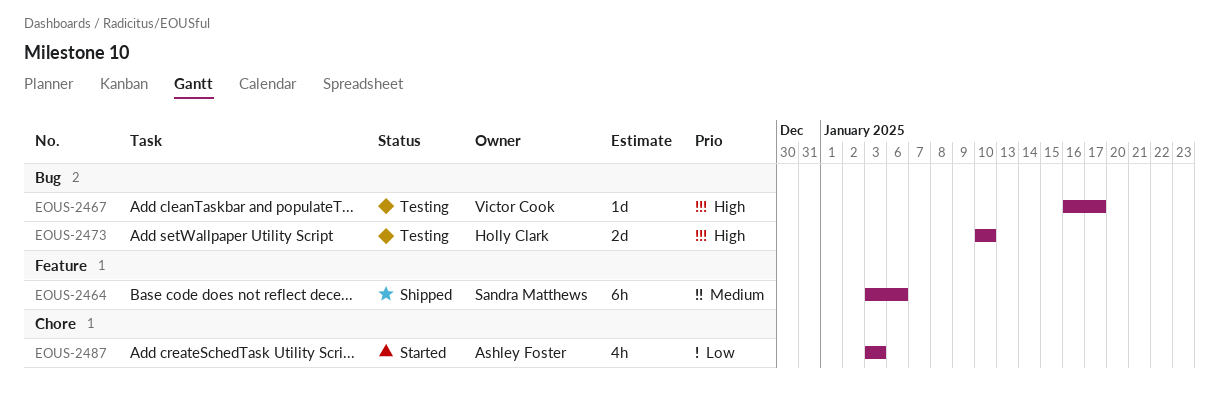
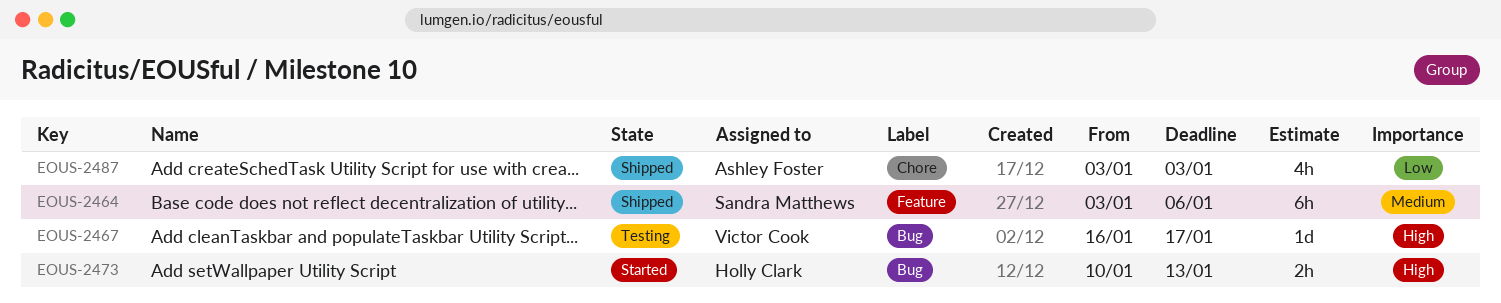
EOUS-2473, status: Testing -> Started
EOUS-2473, estimate: 2d -> 2h
EOUS-2473, due: Jan 10 -> Jan 13
EOUS-2487, status: Started -> Shipped

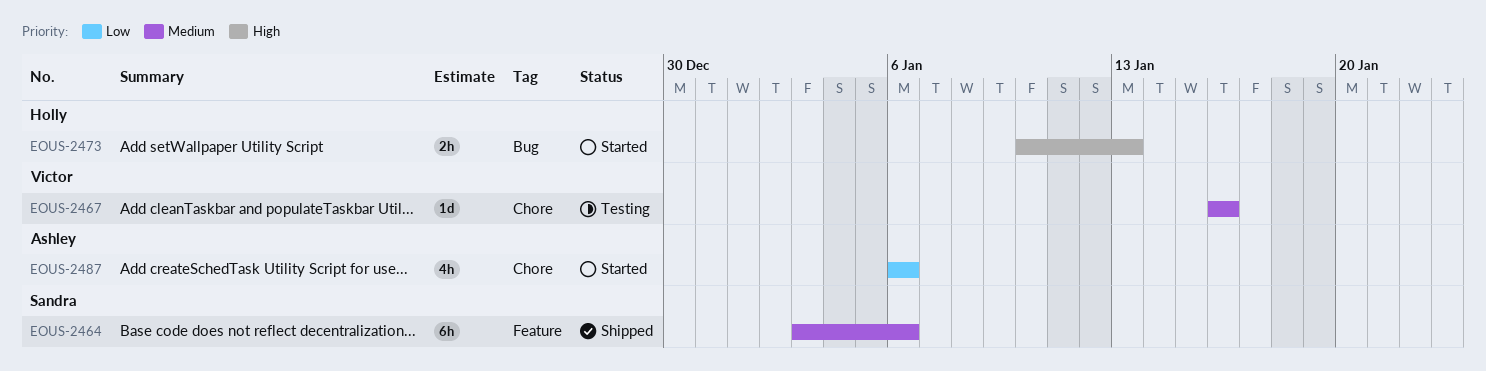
EOUS-2467, priority: High -> Medium
EOUS-2467, label: Bug -> Chore
EOUS-2467, due: Jan 17 -> Jan 16
EOUS-2487, status: Shipped -> Started
EOUS-2487, start: Jan 3 -> Jan 6
EOUS-2487, due: Jan 3 -> Jan 6

